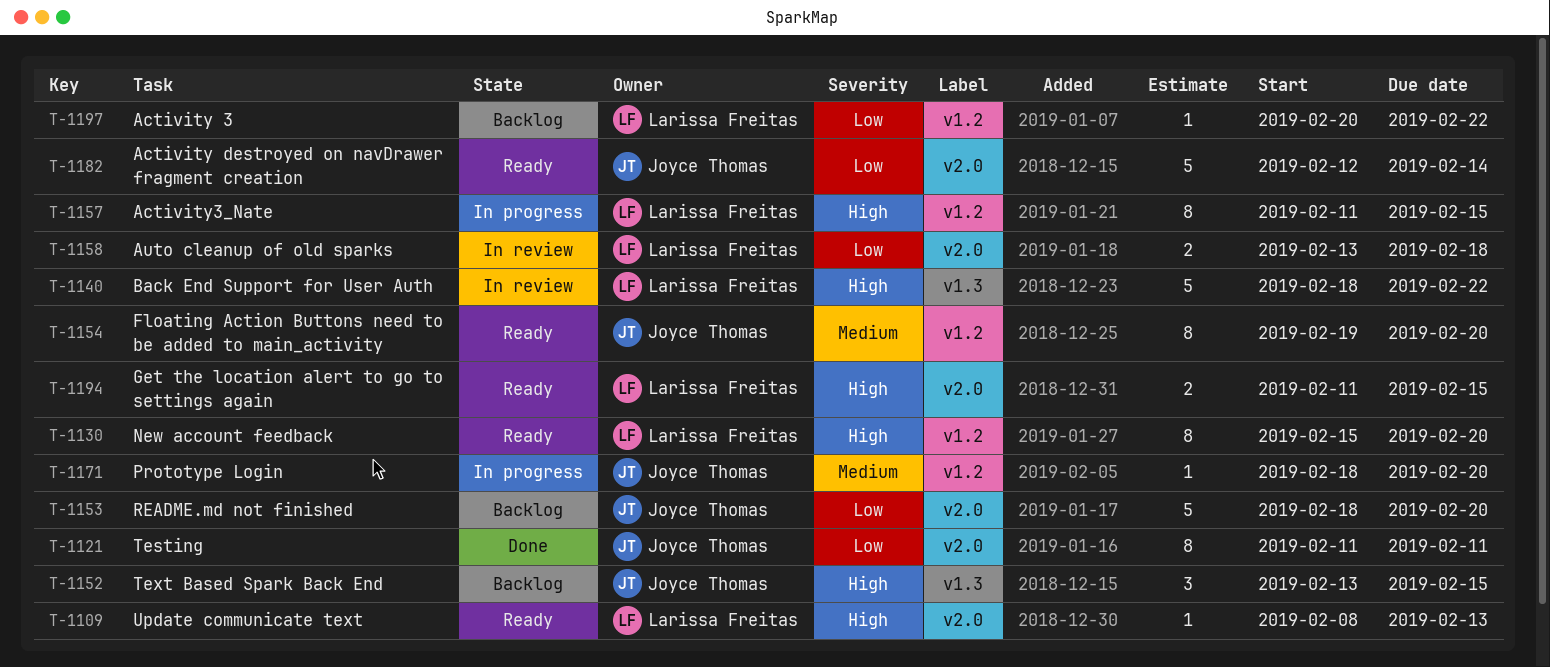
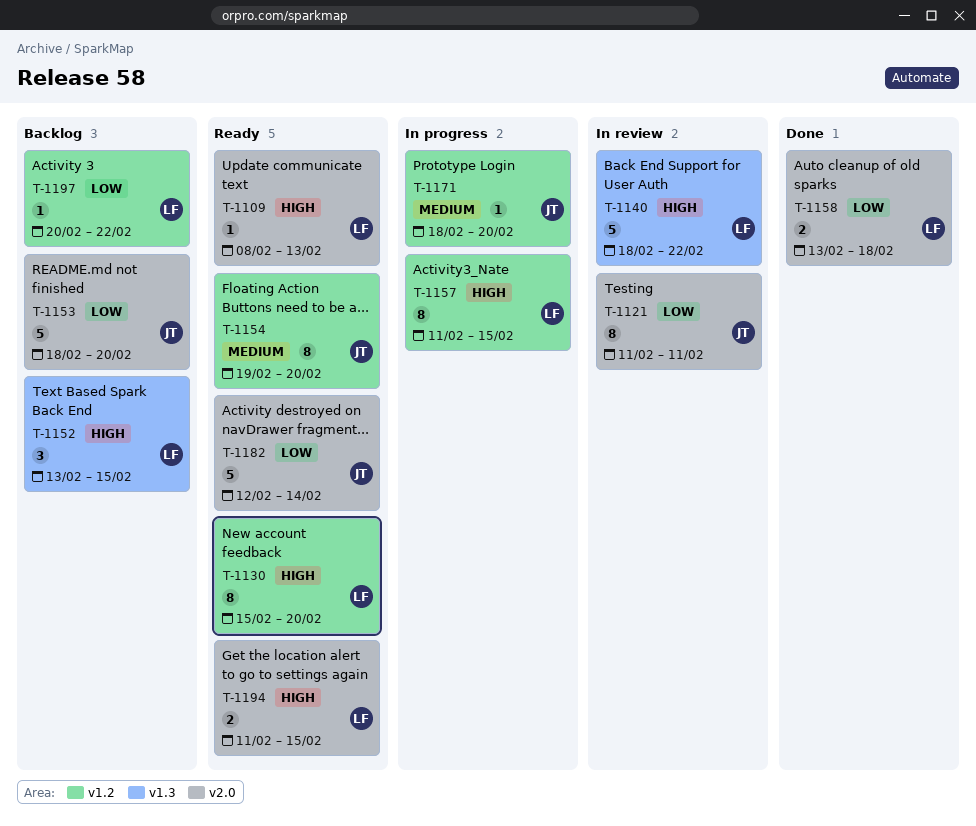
T-1121, status: Done -> In review
T-1152, owner: Joyce Thomas -> Larissa Freitas
T-1158, status: In review -> Done

